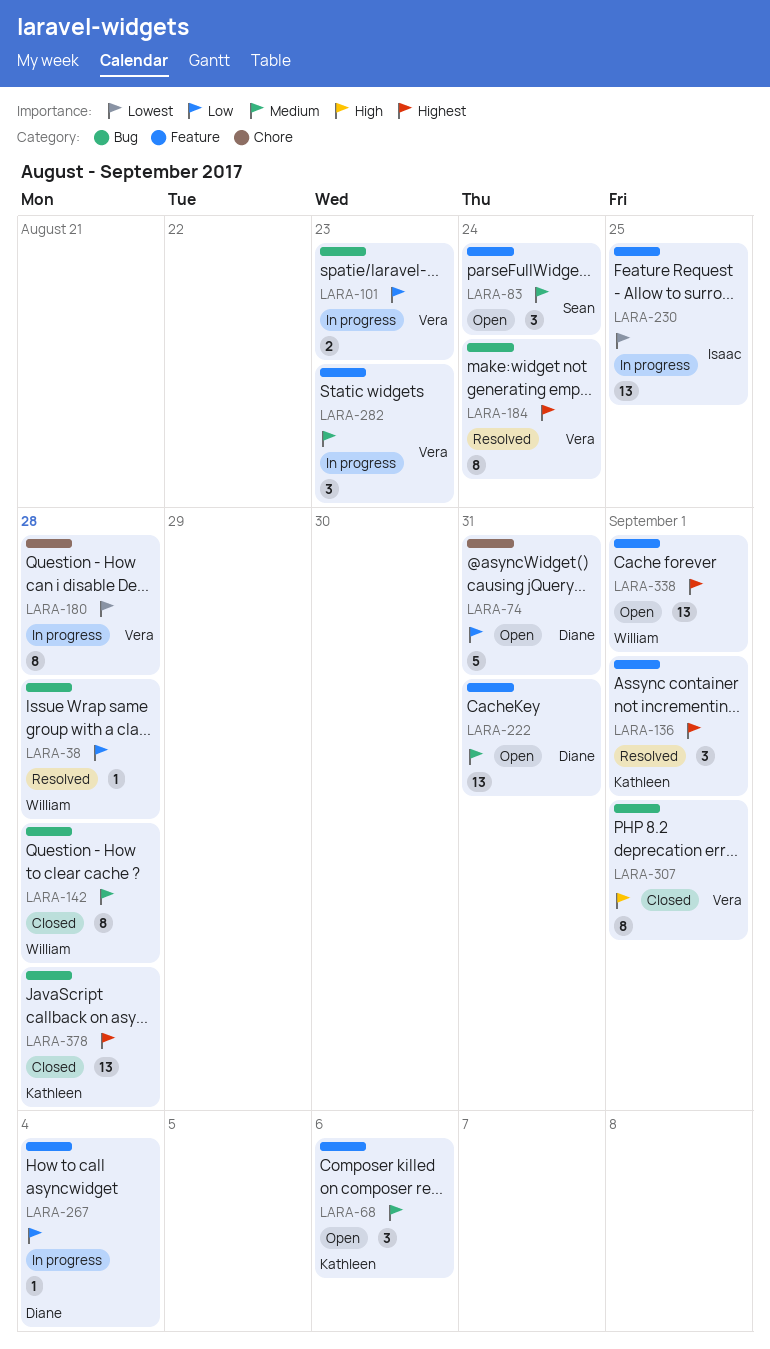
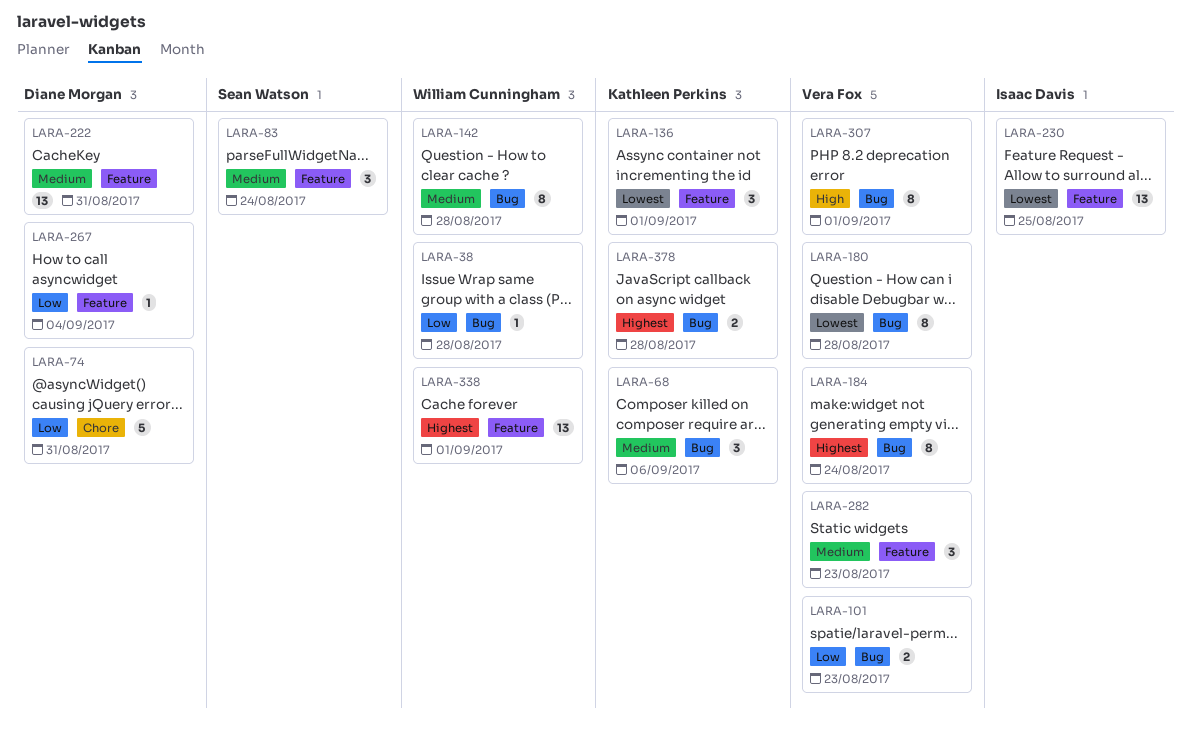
LARA-68, label: Feature -> Bug
LARA-136, priority: Highest -> Lowest
LARA-180, label: Chore -> Bug
LARA-378, estimate: 13 -> 2

